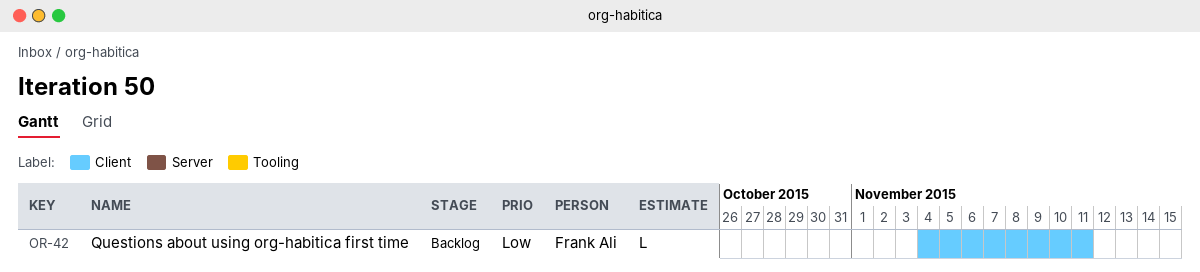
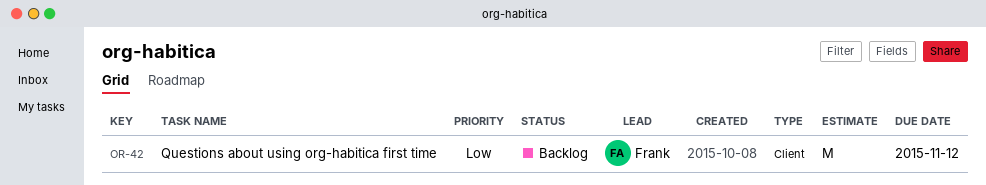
OR-42, estimate: L -> M
OR-42, due: Nov 11 -> Nov 12

